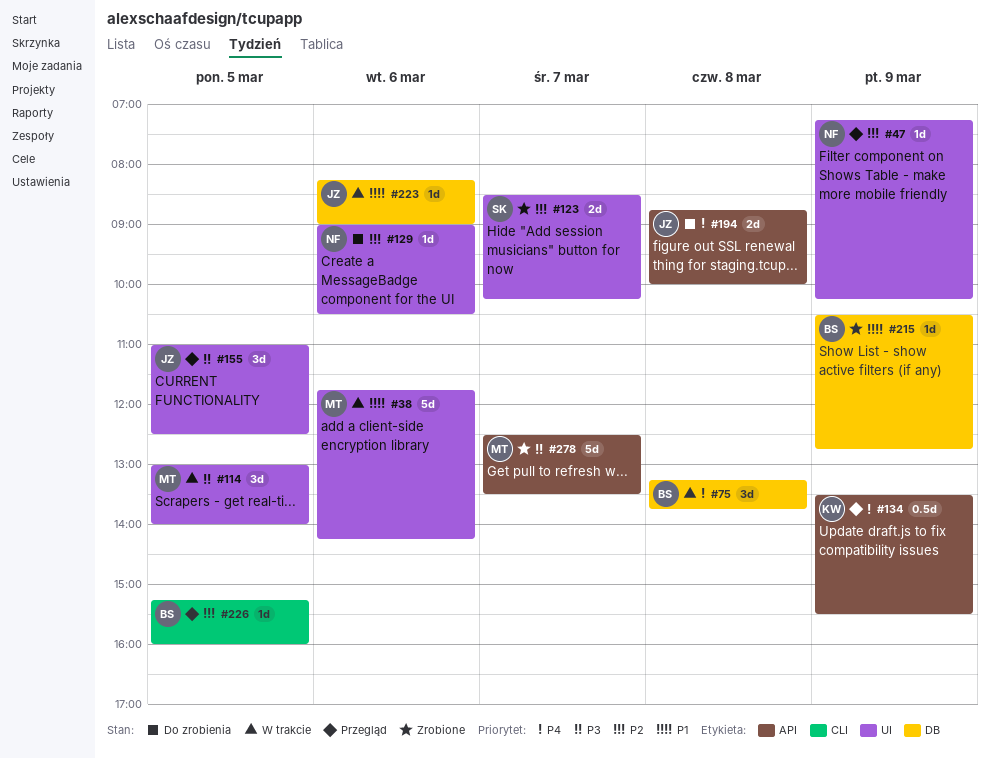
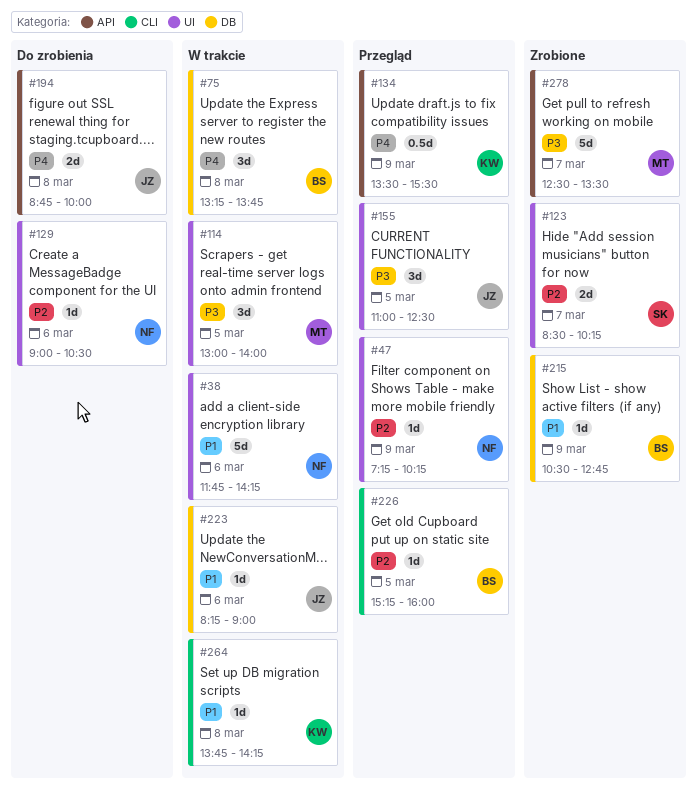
#38, owner: MT -> NF
#264: none -> present

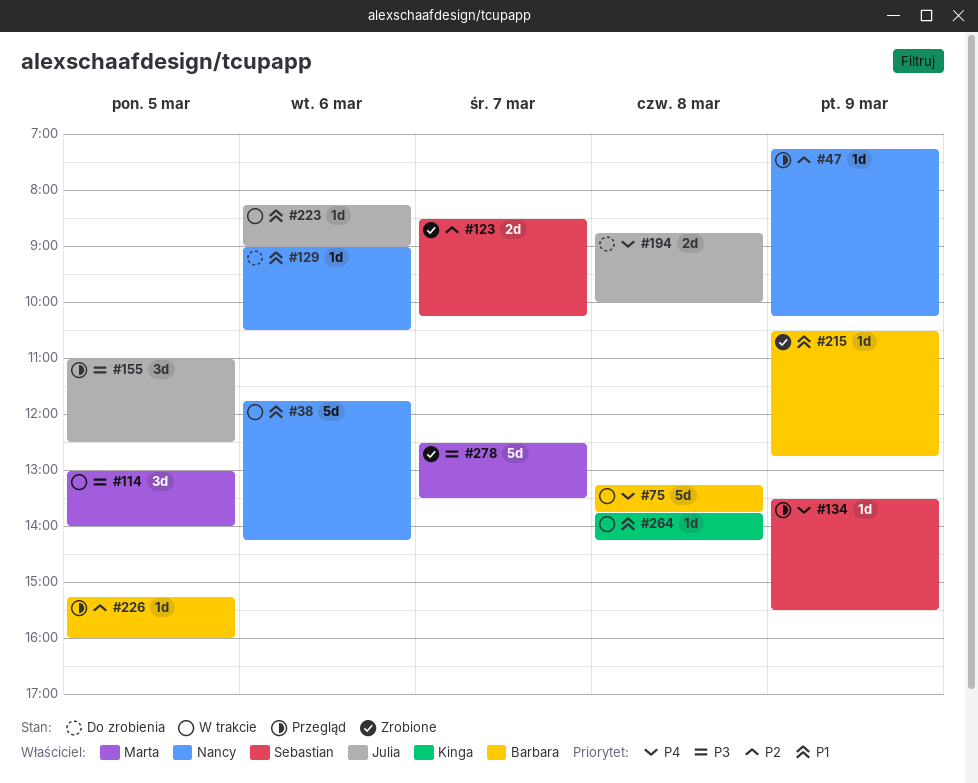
#75, estimate: 3d -> 5d
#129, priority: P2 -> P1
#134, owner: Kinga -> Sebastian
#134, estimate: 0.5d -> 1d

